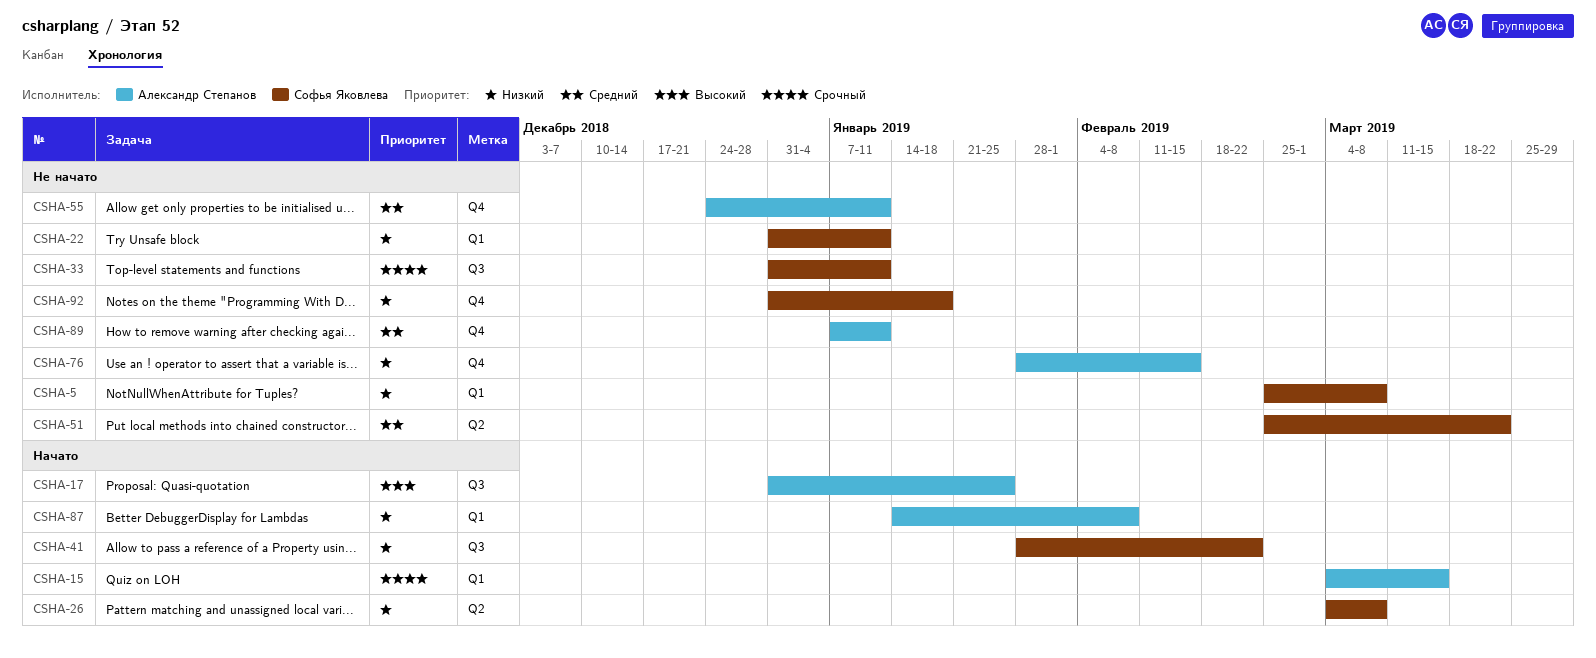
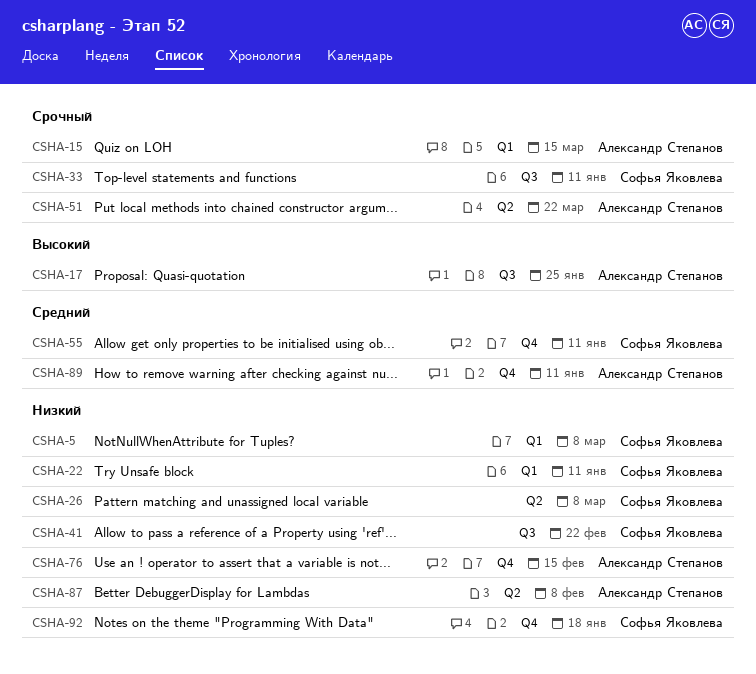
CSHA-51, owner: Софья Яковлева -> Александр Степанов
CSHA-51, priority: Средний -> Срочный
CSHA-55, owner: Александр Степанов -> Софья Яковлева
CSHA-87, label: Q1 -> Q2

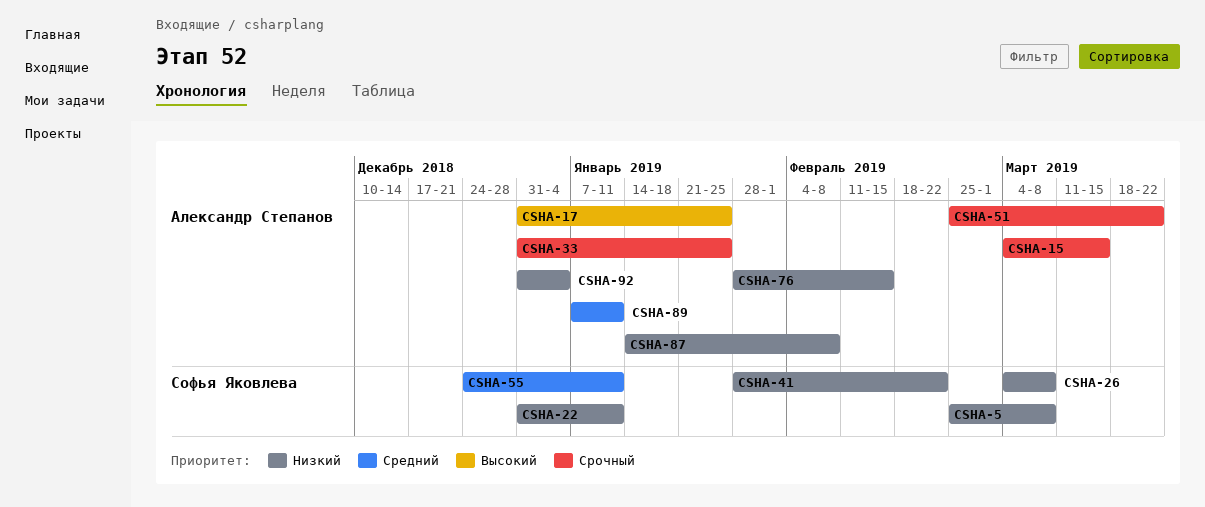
CSHA-33, owner: Софья Яковлева -> Александр Степанов
CSHA-33, due: Jan 11 -> Jan 25
CSHA-92, owner: Софья Яковлева -> Александр Степанов
CSHA-92, due: Jan 18 -> Jan 4

